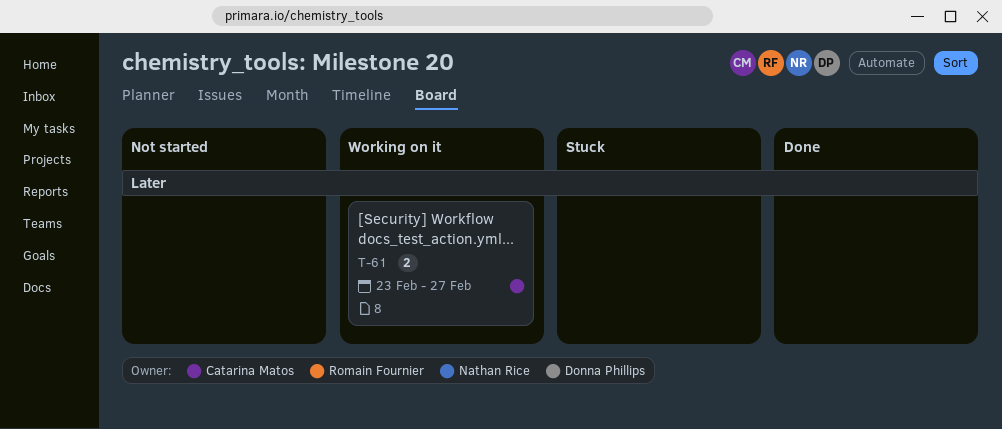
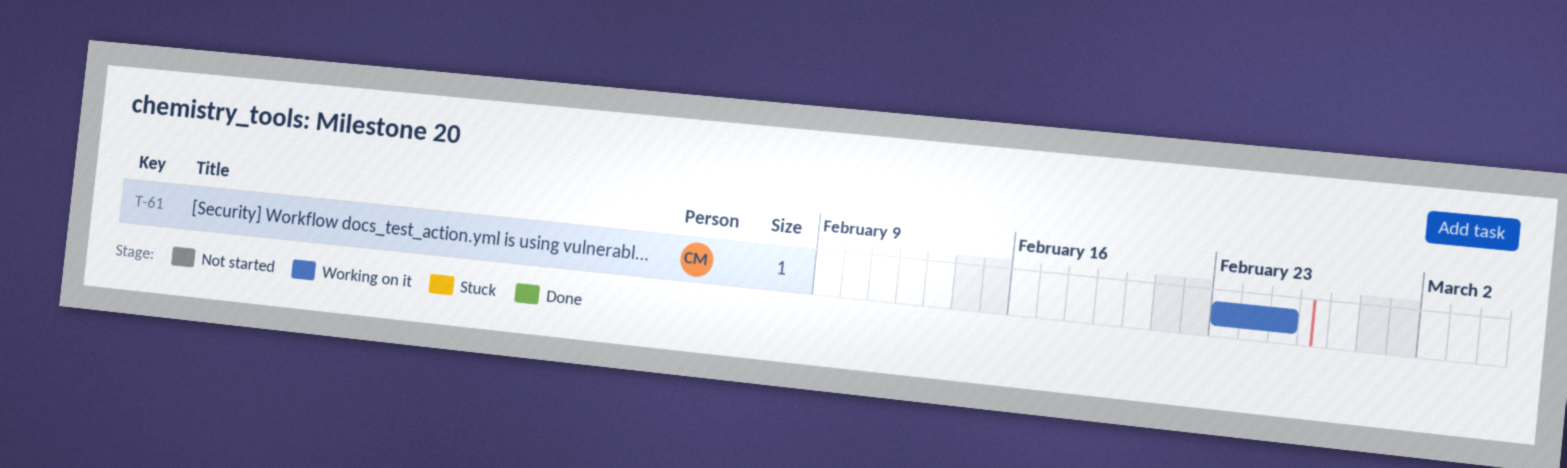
T-61, estimate: 2 -> 1
T-61, due: Feb 27 -> Feb 25

